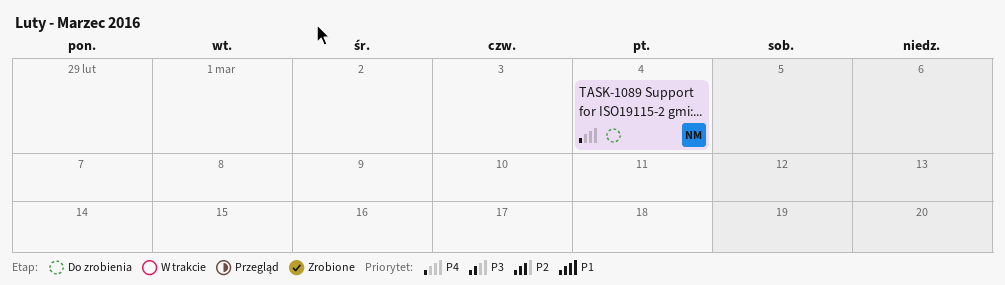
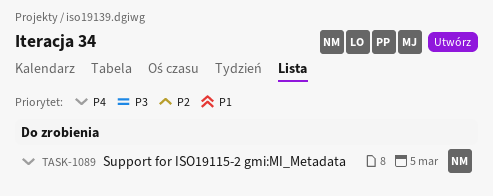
TASK-1089, due: Mar 4 -> Mar 5

